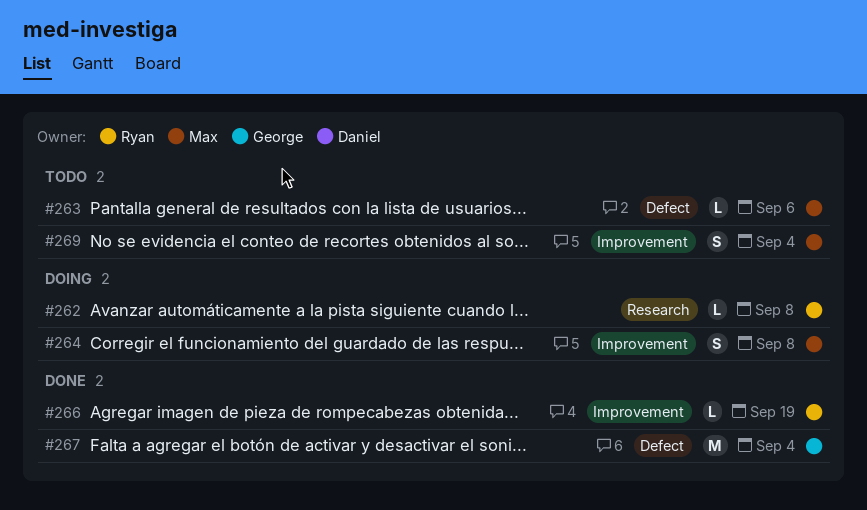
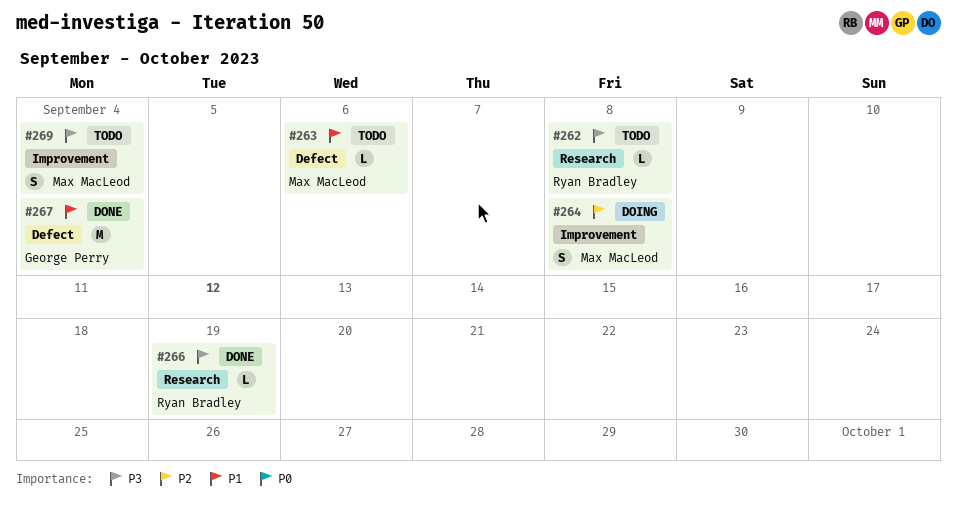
#262, status: Doing -> Todo
#266, label: Improvement -> Research

